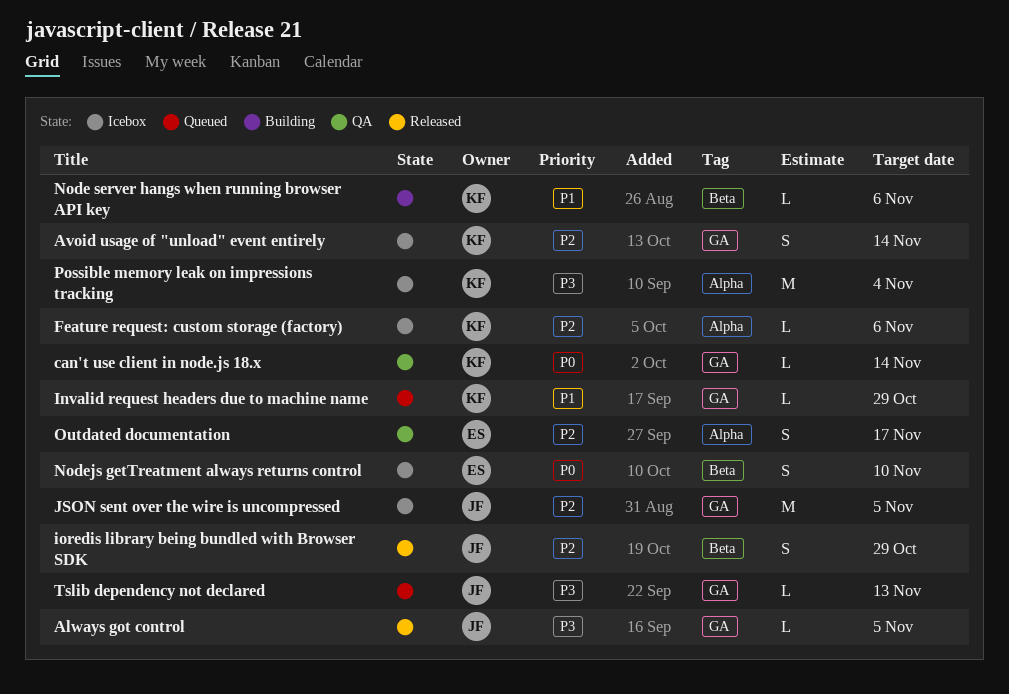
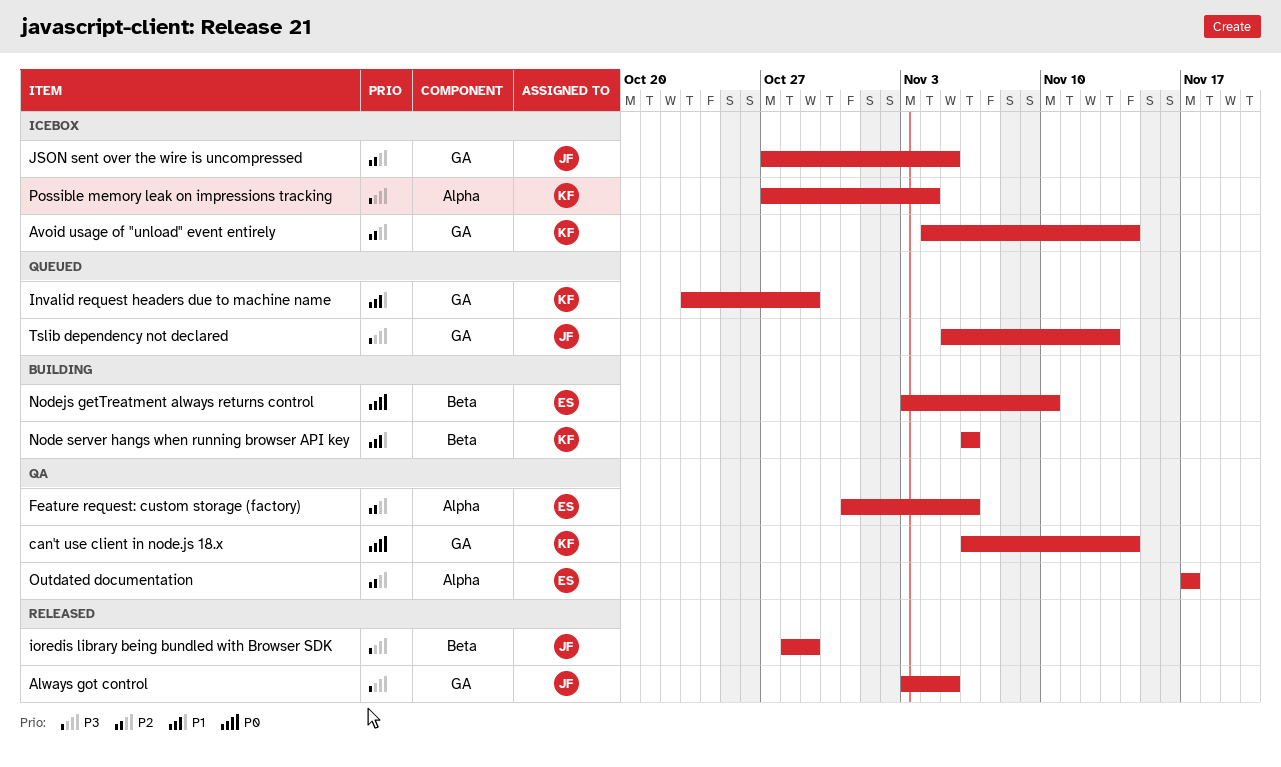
Feature request: custom storage (factory), status: Icebox -> QA
Feature request: custom storage (factory), owner: KF -> ES
ioredis library being bundled with Browser SDK, priority: P2 -> P3
Nodejs getTreatment always returns control, status: Icebox -> Building

